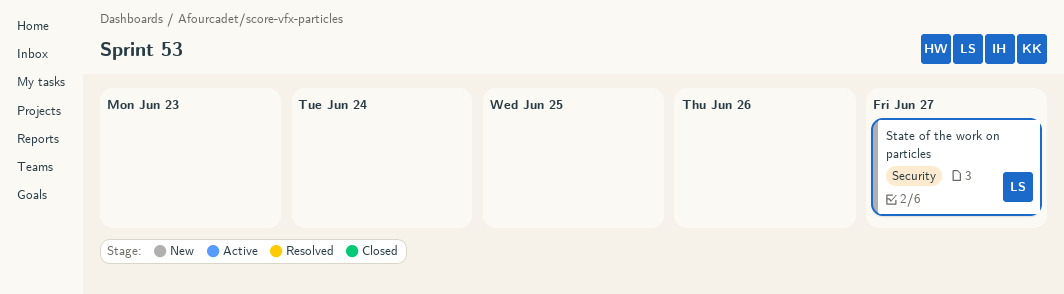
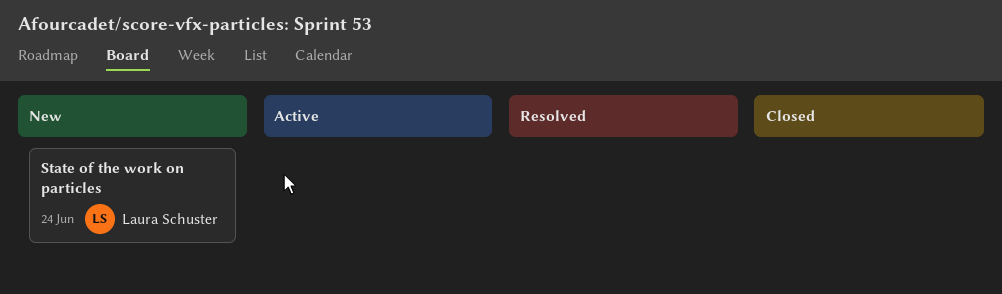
State of the work on particles, due: Jun 27 -> Jun 24

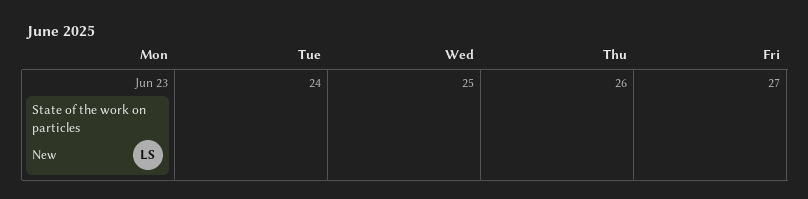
State of the work on particles, due: Jun 24 -> Jun 23

